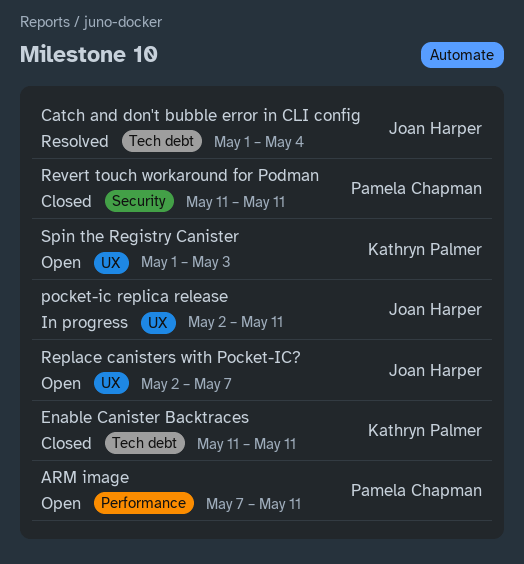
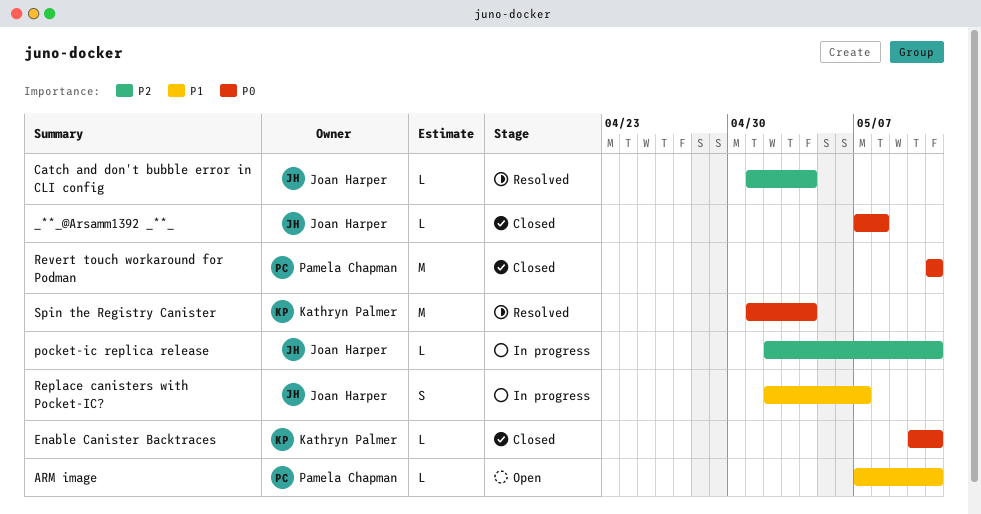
_**_@Arsamm1392 _**_: none -> present
Enable Canister Backtraces, start: May 11 -> May 10
Replace canisters with Pocket-IC?, status: Open -> In progress
Spin the Registry Canister, status: Open -> Resolved
Spin the Registry Canister, due: May 3 -> May 4

